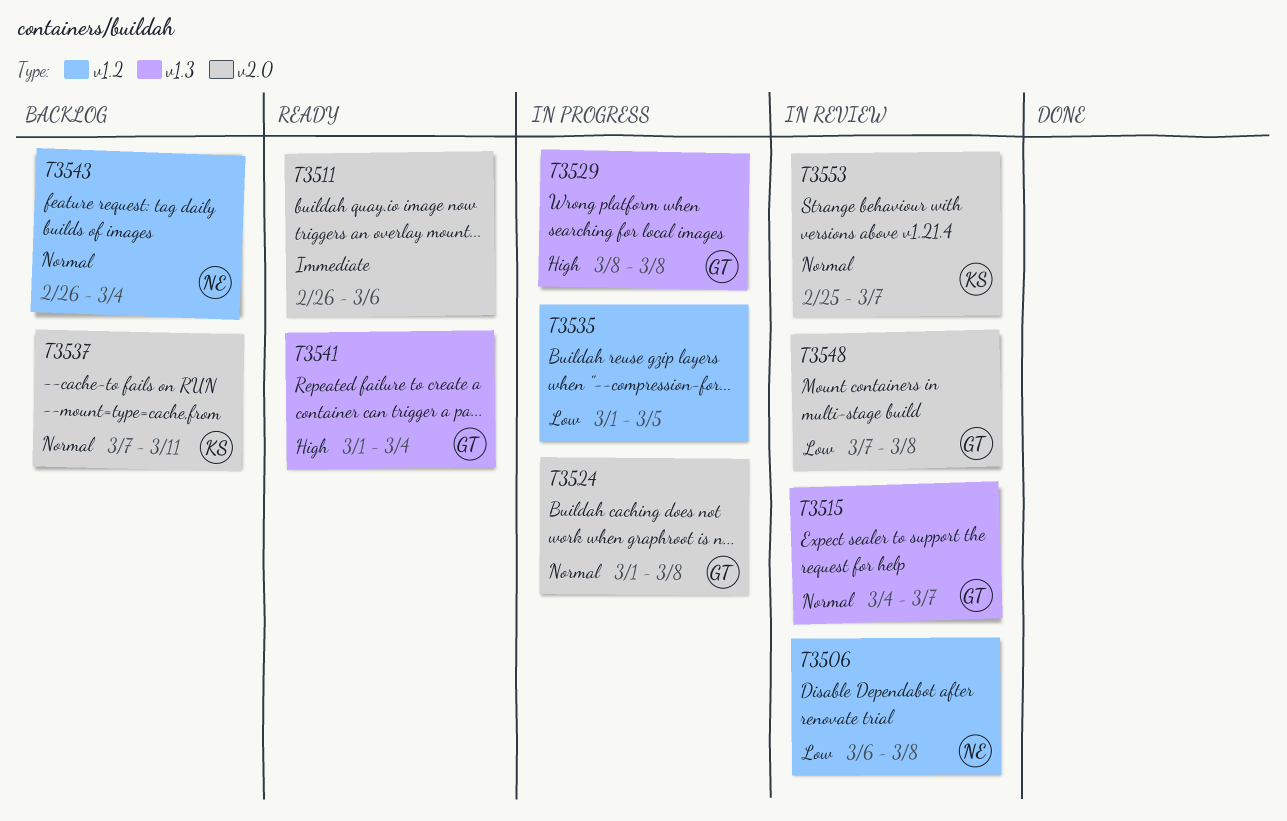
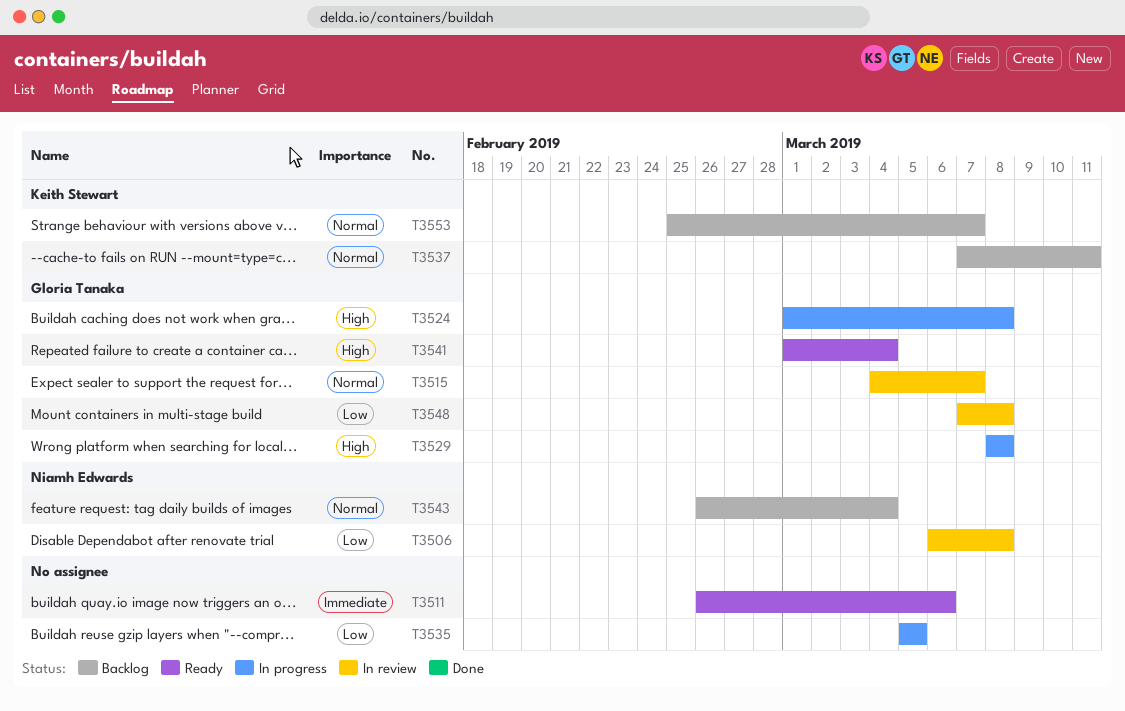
T3524, priority: Normal -> High
T3535, start: Mar 1 -> Mar 5
T3553, status: In review -> Backlog

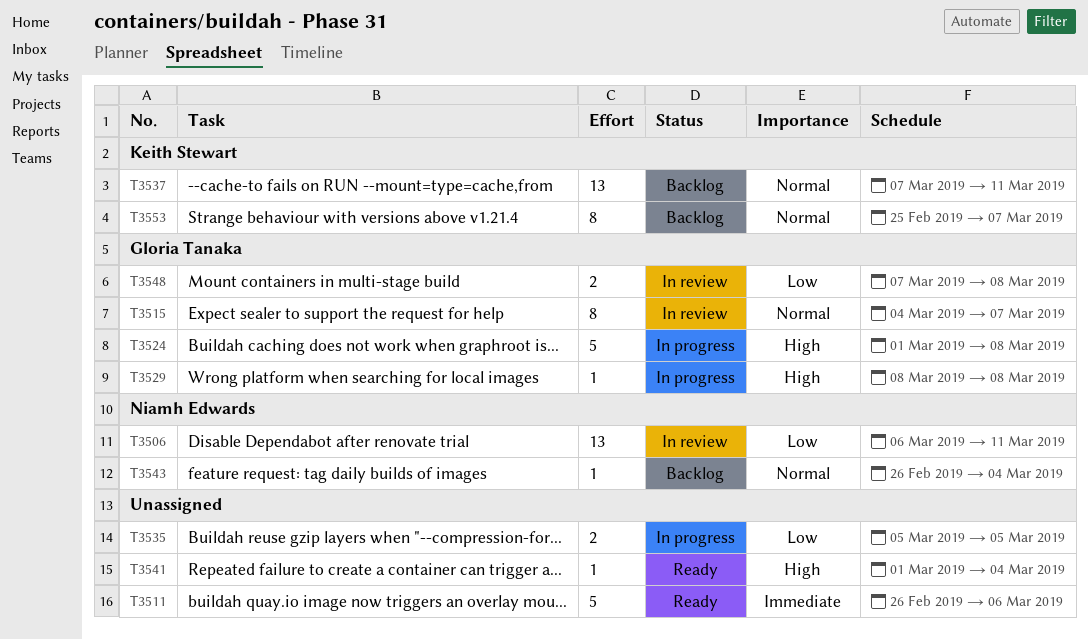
T3506, due: Mar 8 -> Mar 11
T3541, owner: Gloria Tanaka -> none

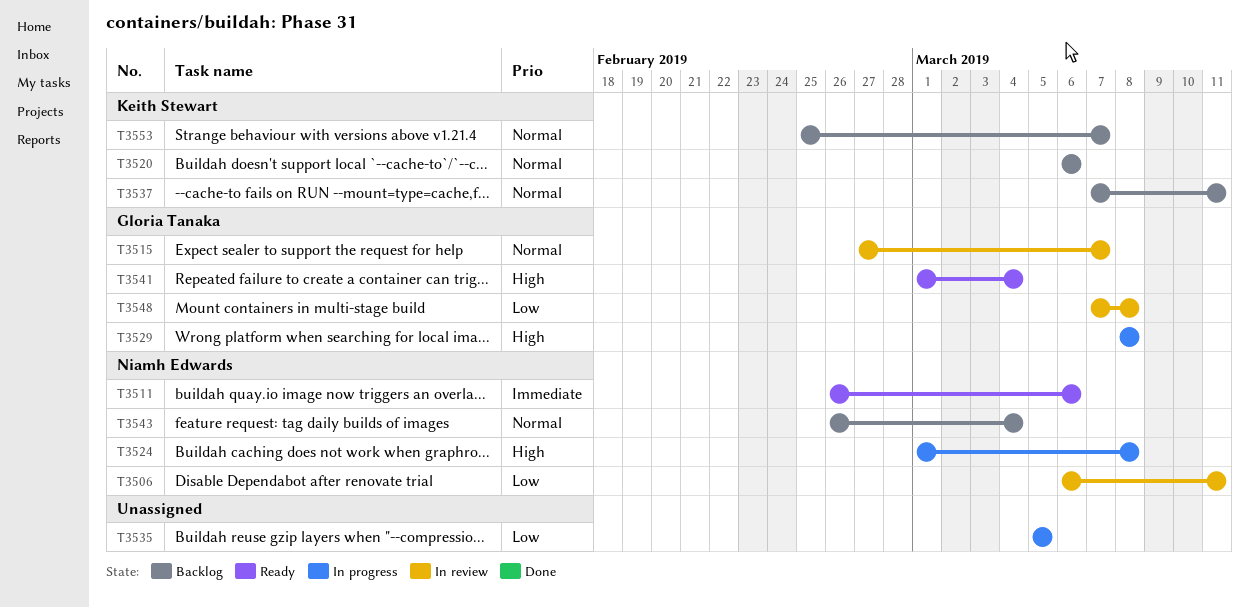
T3511, owner: none -> Niamh Edwards
T3515, start: Mar 4 -> Feb 27
T3520: none -> present
T3524, owner: Gloria Tanaka -> Niamh Edwards
T3541, owner: none -> Gloria Tanaka

